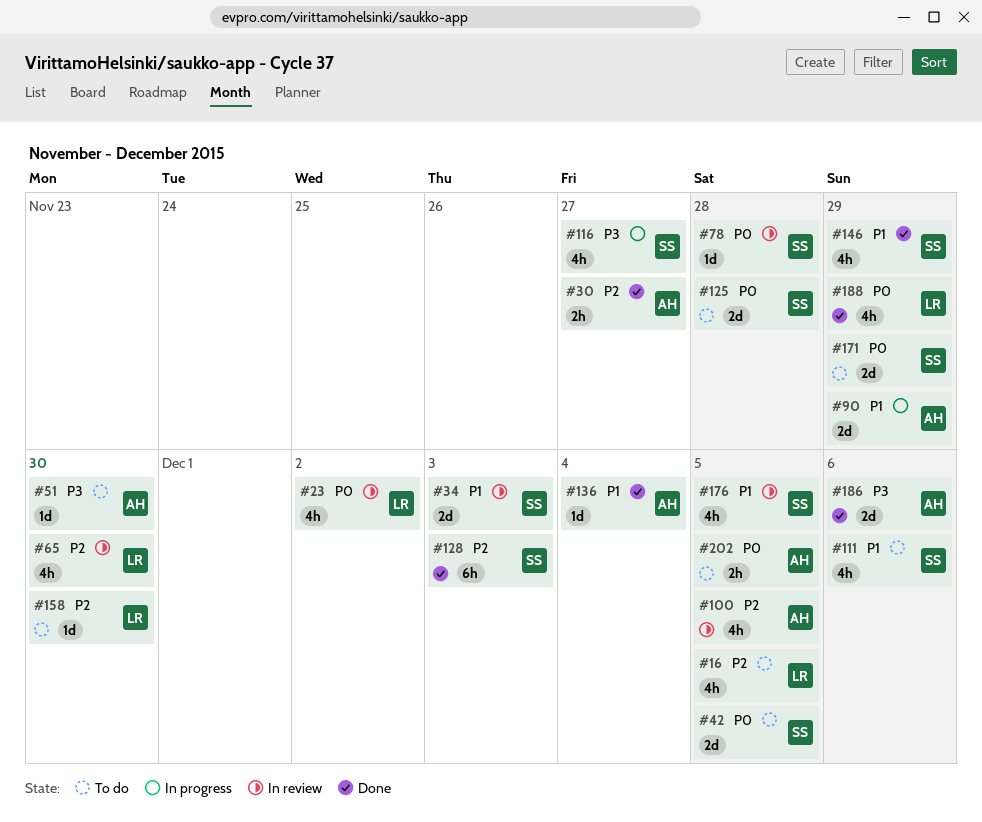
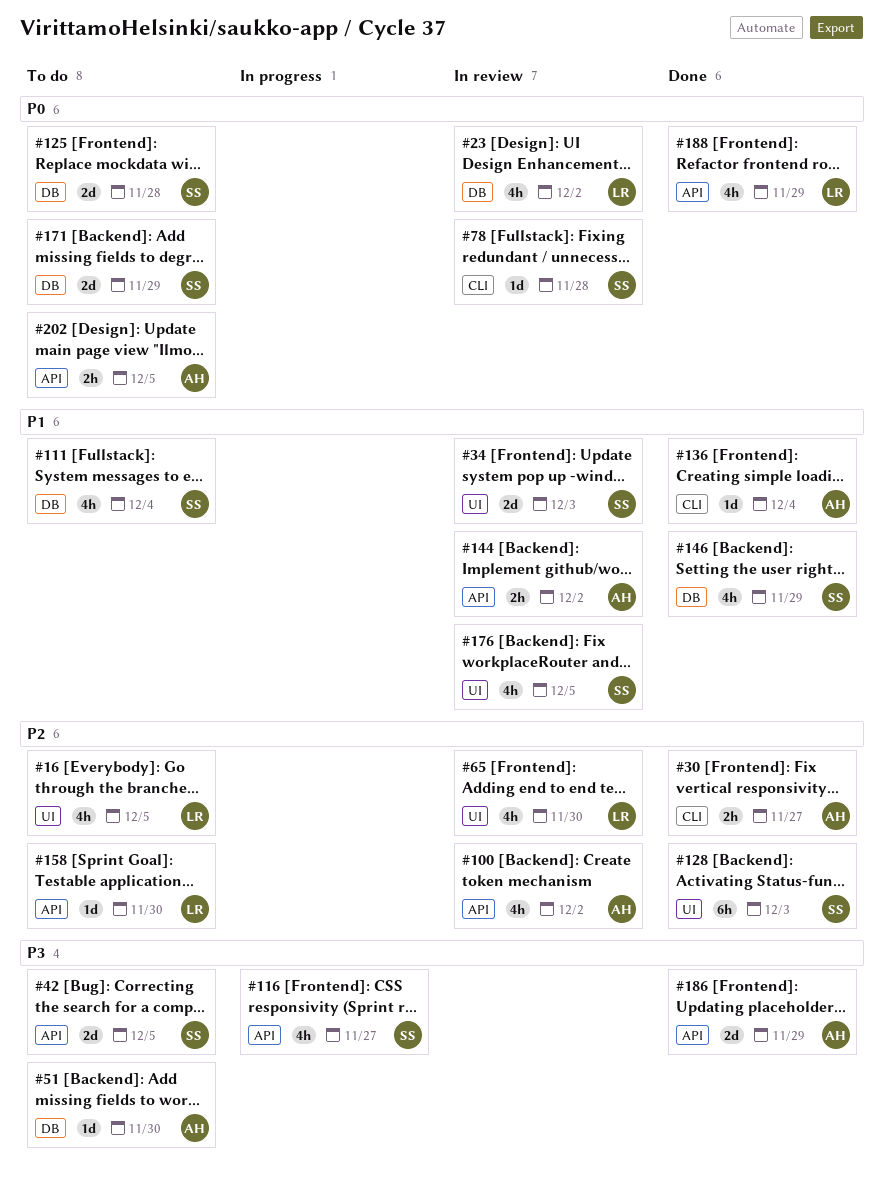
#42, priority: P0 -> P3
#90: present -> none
#100, due: Dec 5 -> Dec 2
#111, due: Dec 6 -> Dec 4
#144: none -> present
#186, due: Dec 6 -> Nov 29

